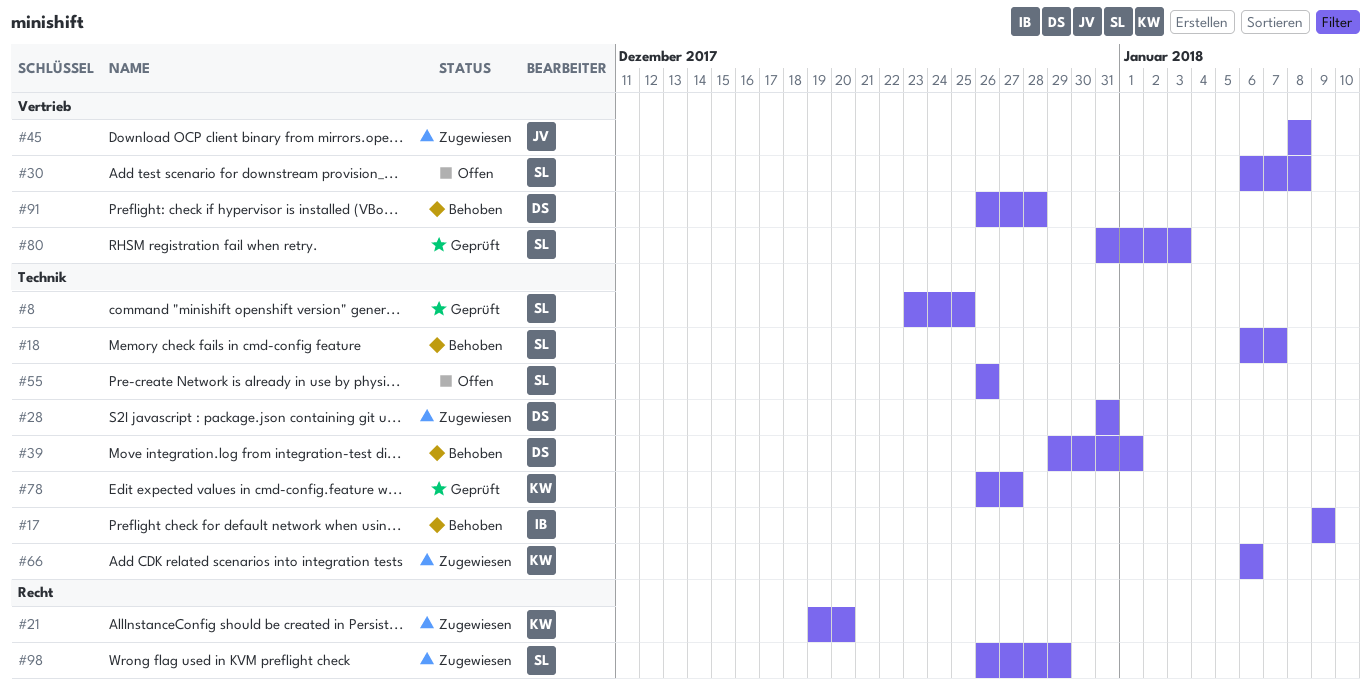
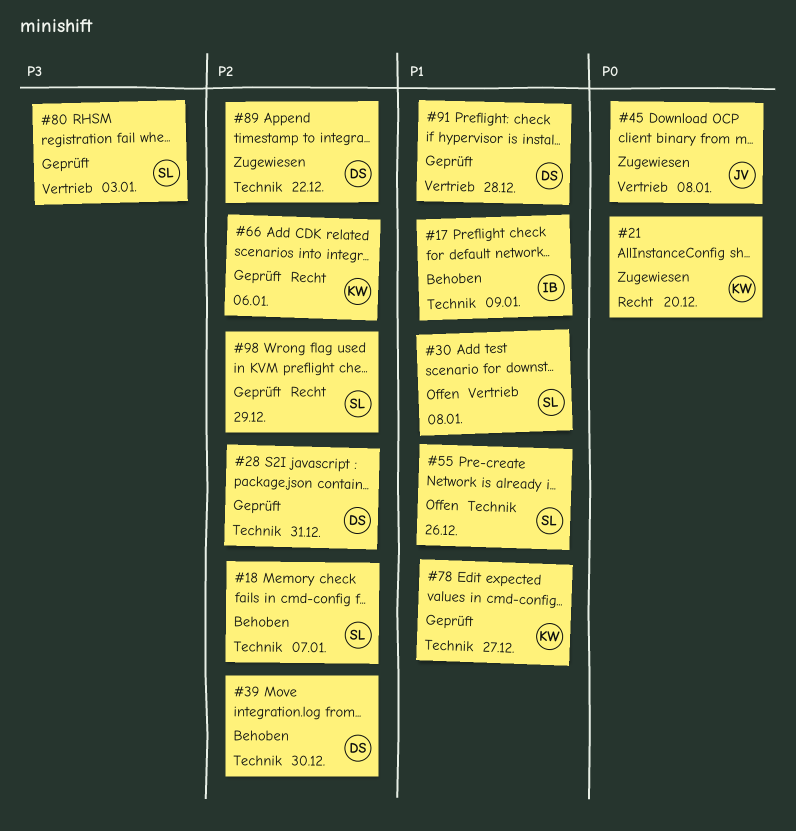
#8: present -> none
#28, status: Zugewiesen -> Geprüft
#39, due: Jan 1 -> Dec 30
#66, status: Zugewiesen -> Geprüft
#66, label: Technik -> Recht
#89: none -> present
#91, status: Behoben -> Geprüft
#98, status: Zugewiesen -> Geprüft

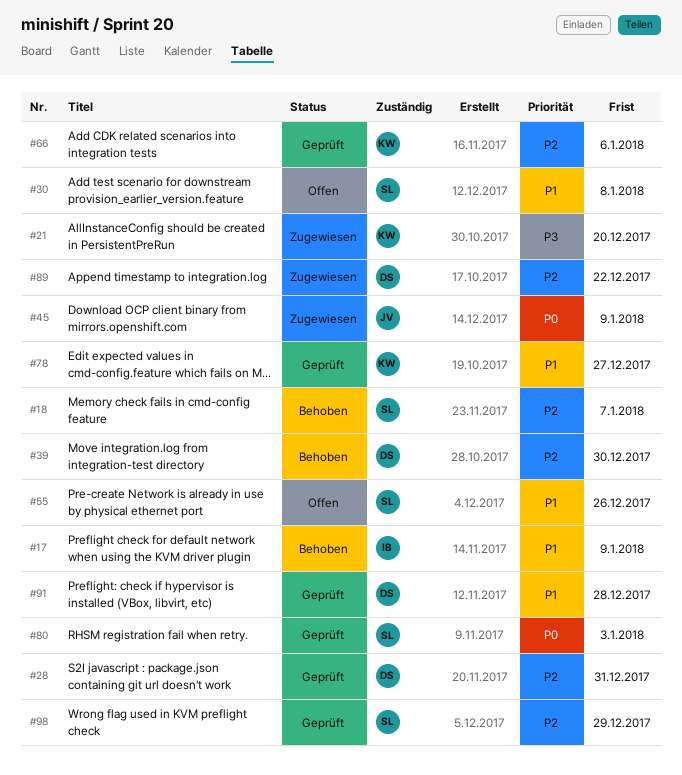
#21, priority: P0 -> P3
#45, due: Jan 8 -> Jan 9
#80, priority: P3 -> P0

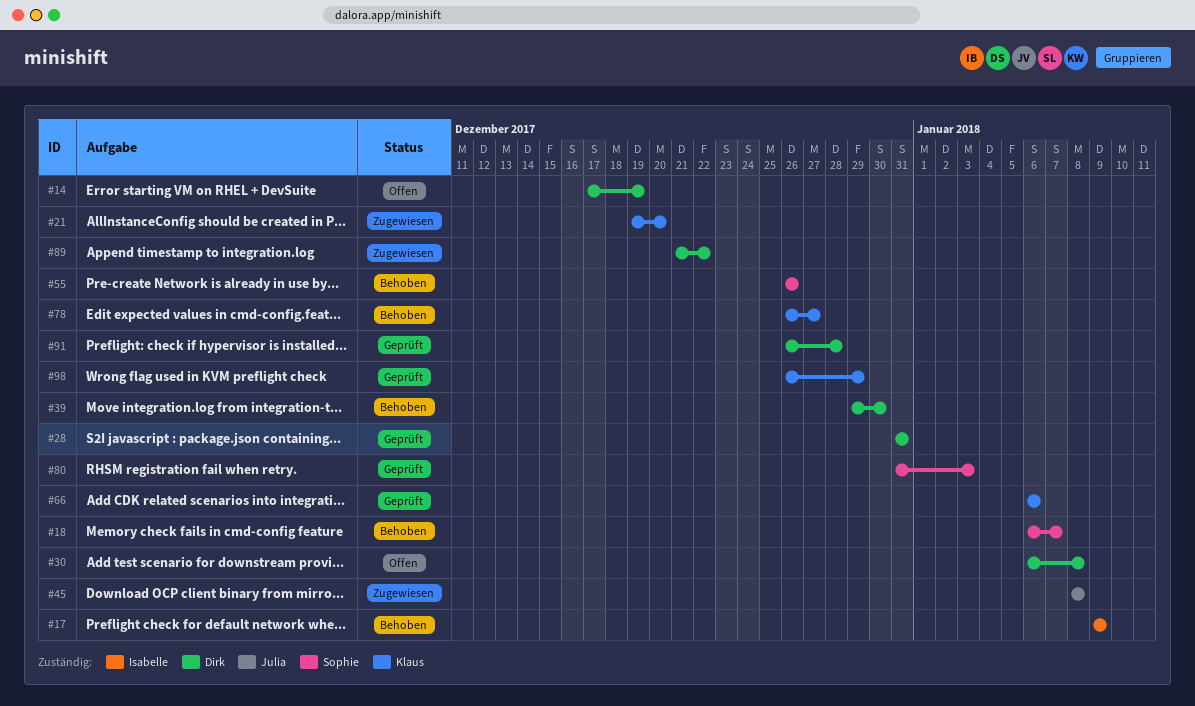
#14: none -> present
#30, owner: Sophie -> Dirk
#45, due: Jan 9 -> Jan 8
#55, status: Offen -> Behoben
#78, status: Geprüft -> Behoben
#98, owner: Sophie -> Klaus

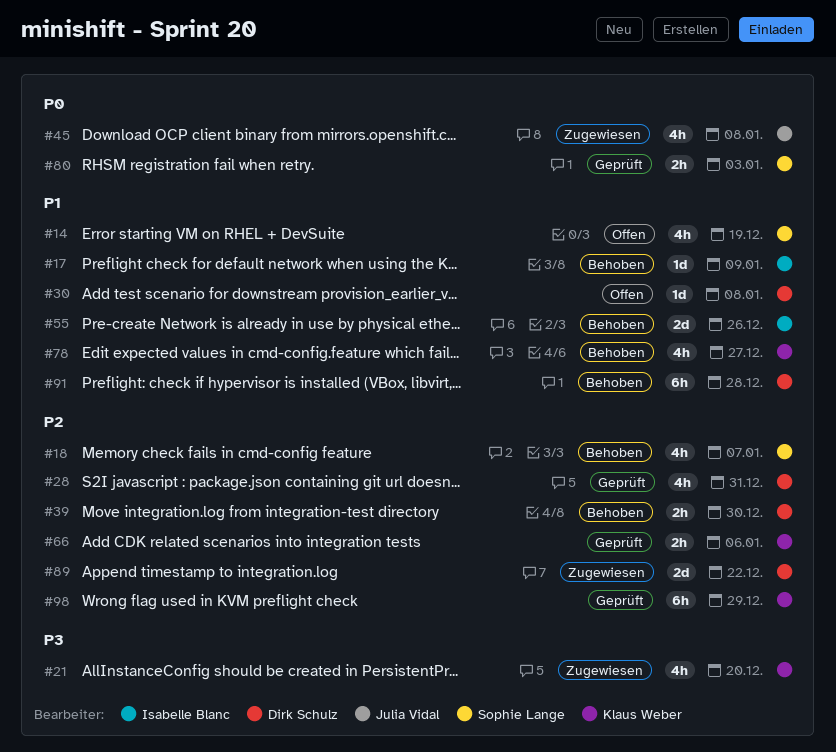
#14, owner: Dirk Schulz -> Sophie Lange
#55, owner: Sophie Lange -> Isabelle Blanc
#91, status: Geprüft -> Behoben

